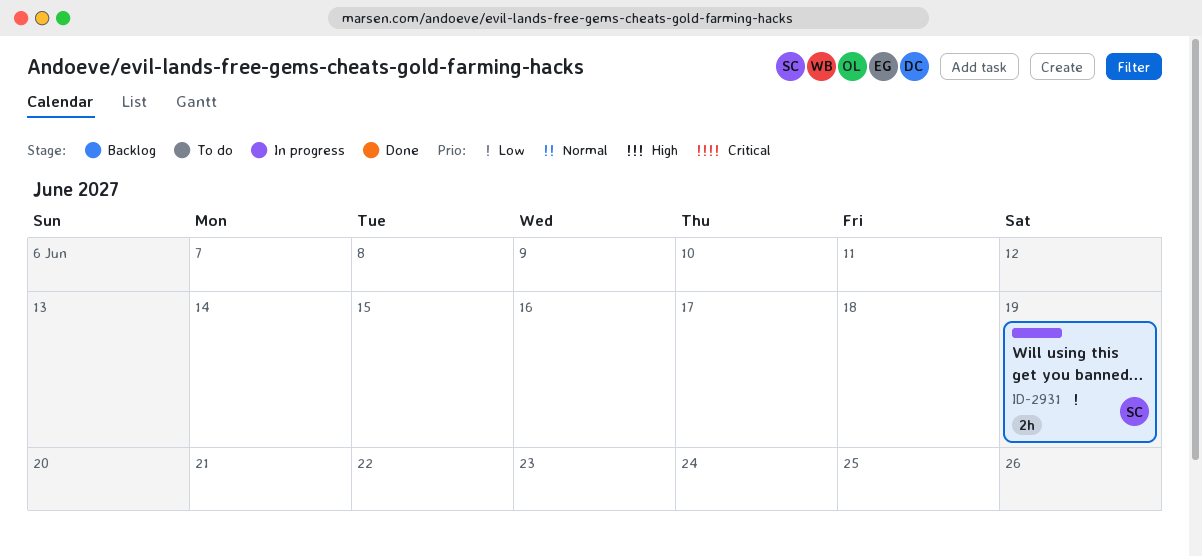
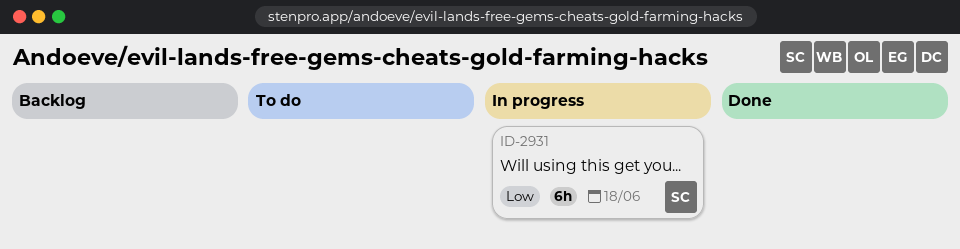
ID-2931, estimate: 2h -> 6h
ID-2931, due: Jun 19 -> Jun 18

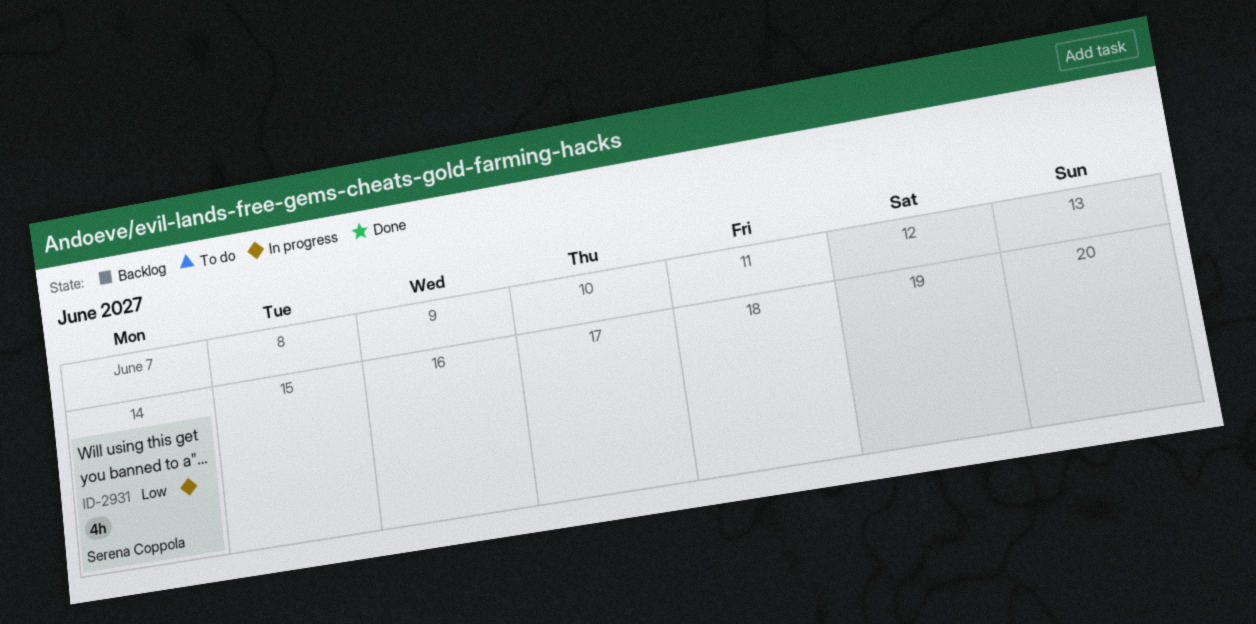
ID-2931, estimate: 6h -> 4h
ID-2931, due: Jun 18 -> Jun 14

